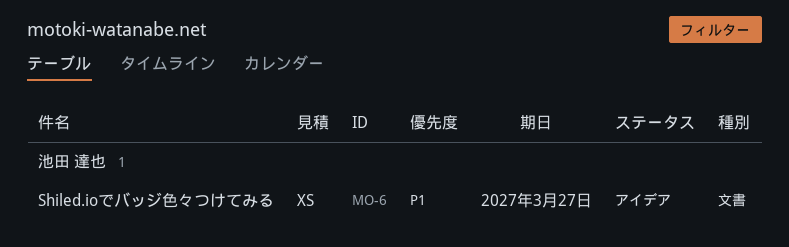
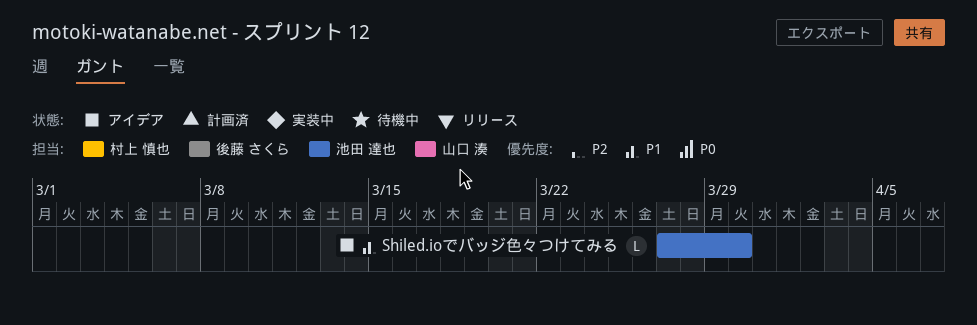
Shiled.ioでバッジ色々つけてみる, estimate: XS -> L
Shiled.ioでバッジ色々つけてみる, due: Mar 27 -> Mar 30

